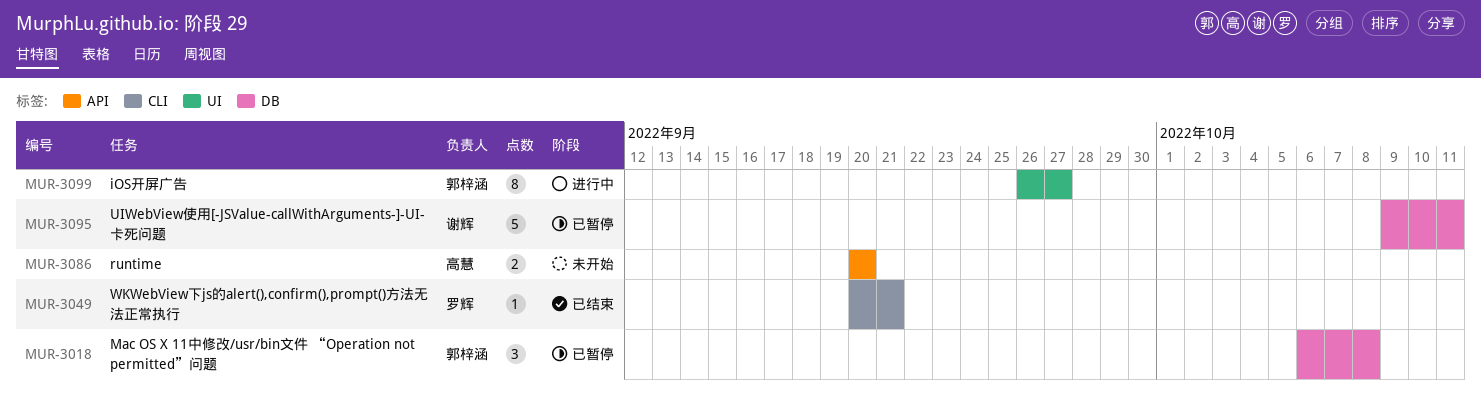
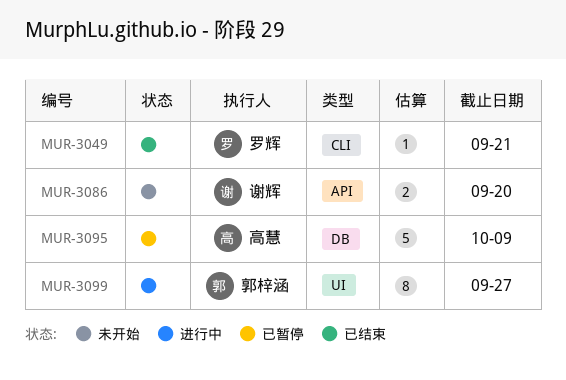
MUR-3018: present -> none
MUR-3086, owner: 高慧 -> 谢辉
MUR-3095, owner: 谢辉 -> 高慧
MUR-3095, due: Oct 11 -> Oct 9

